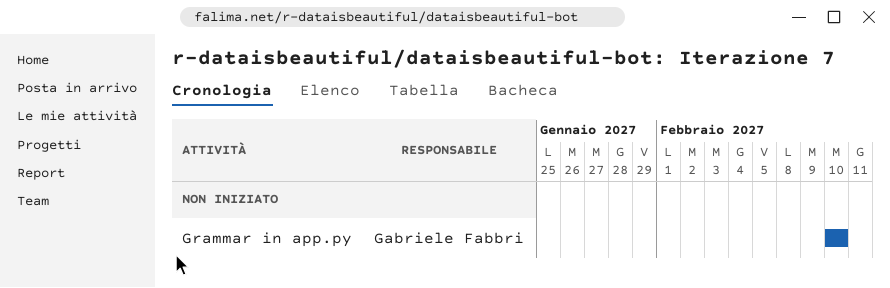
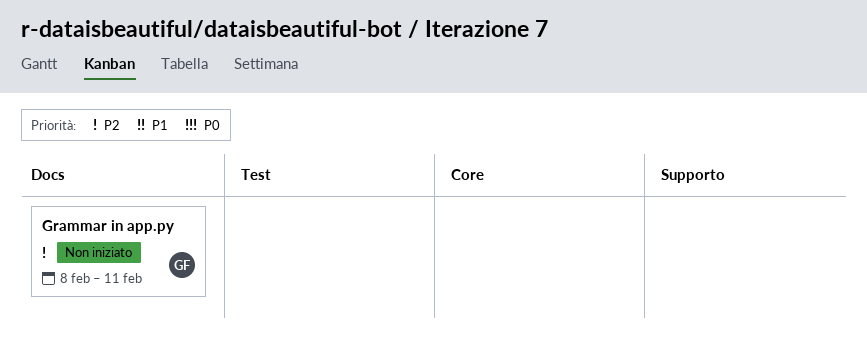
Grammar in app.py, start: Feb 10 -> Feb 8
Grammar in app.py, due: Feb 10 -> Feb 11

